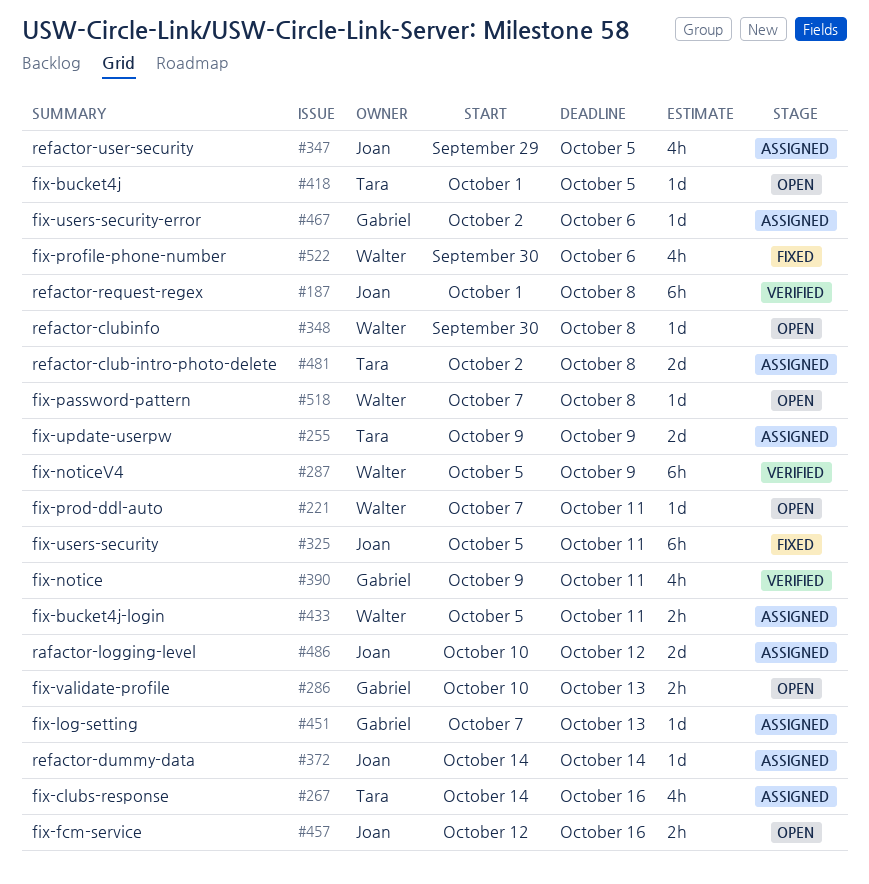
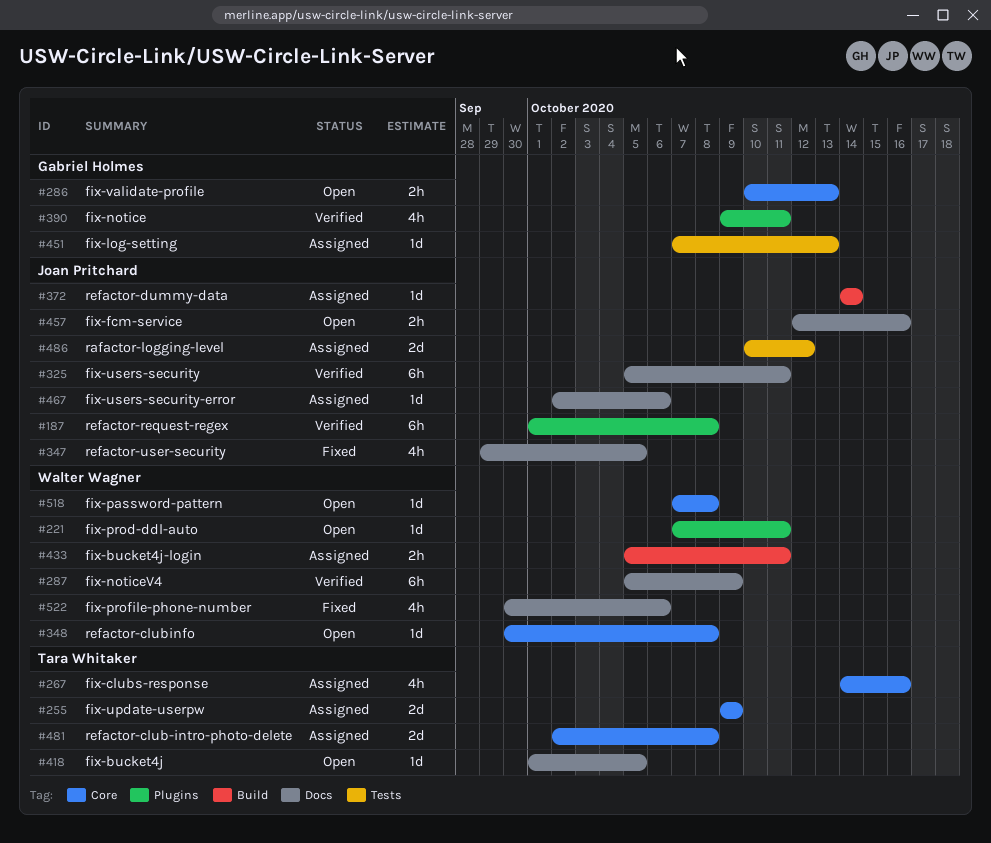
#325, status: Fixed -> Verified
#347, status: Assigned -> Fixed
#467, owner: Gabriel Holmes -> Joan Pritchard

